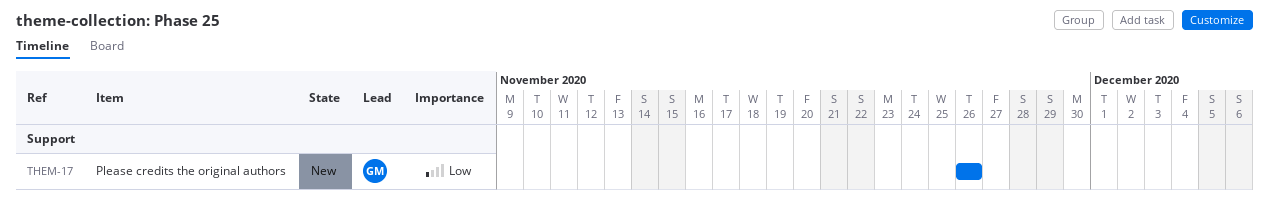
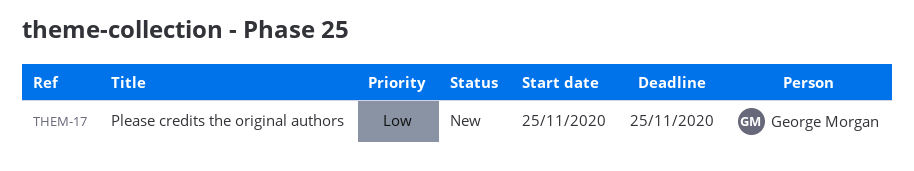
THEM-17, start: Nov 26 -> Nov 25
THEM-17, due: Nov 26 -> Nov 25

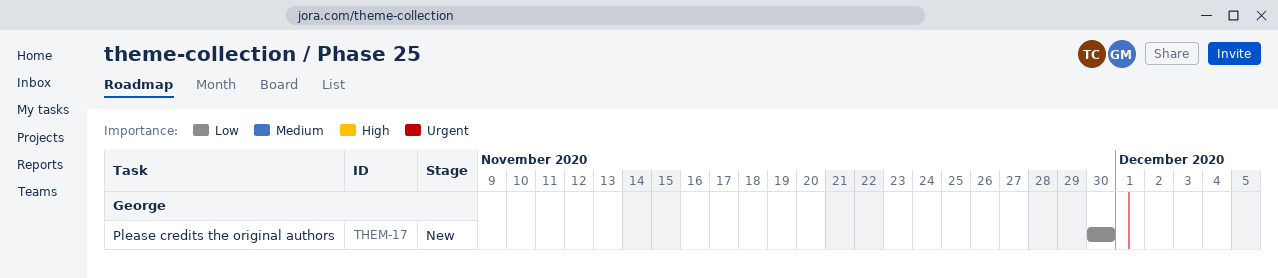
THEM-17, start: Nov 25 -> Nov 30
THEM-17, due: Nov 25 -> Nov 30

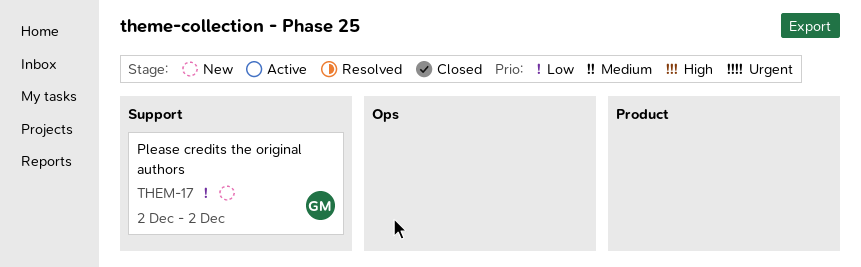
THEM-17, start: Nov 30 -> Dec 2
THEM-17, due: Nov 30 -> Dec 2

